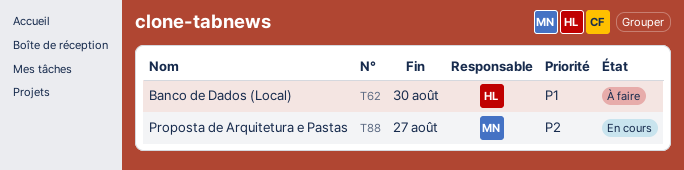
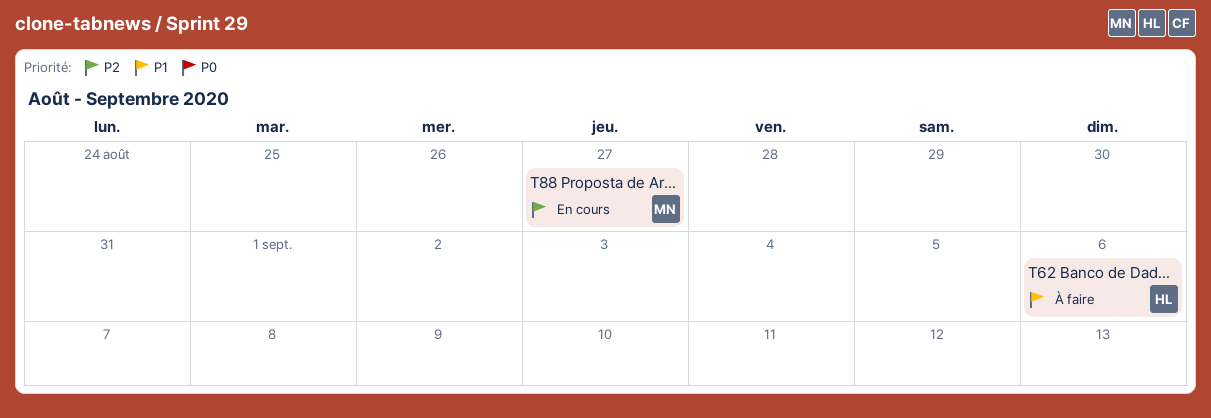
T62, due: Aug 30 -> Sep 6

